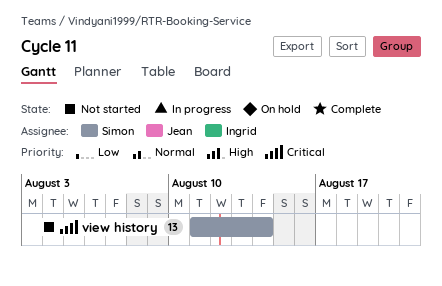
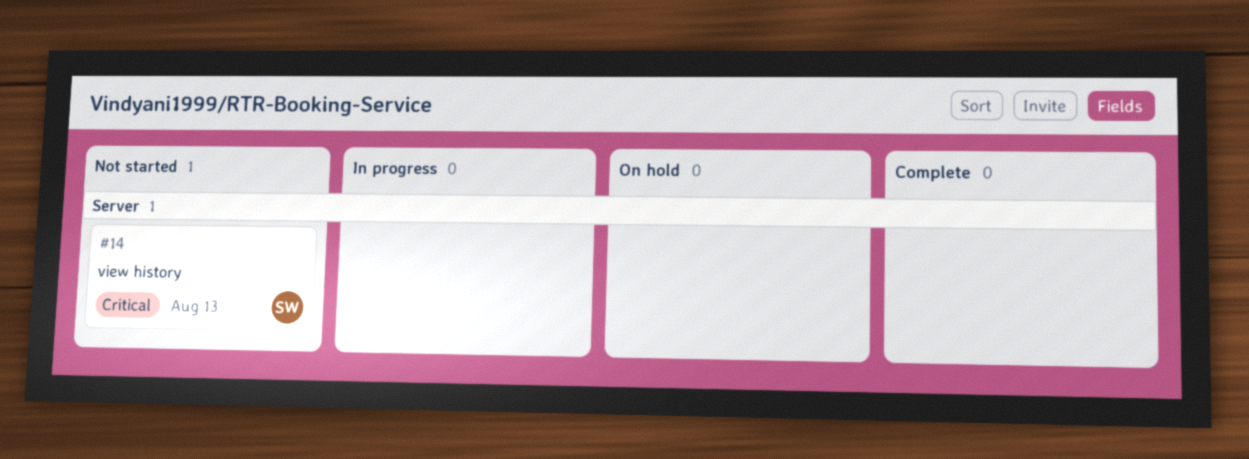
view history, due: Aug 14 -> Aug 13

